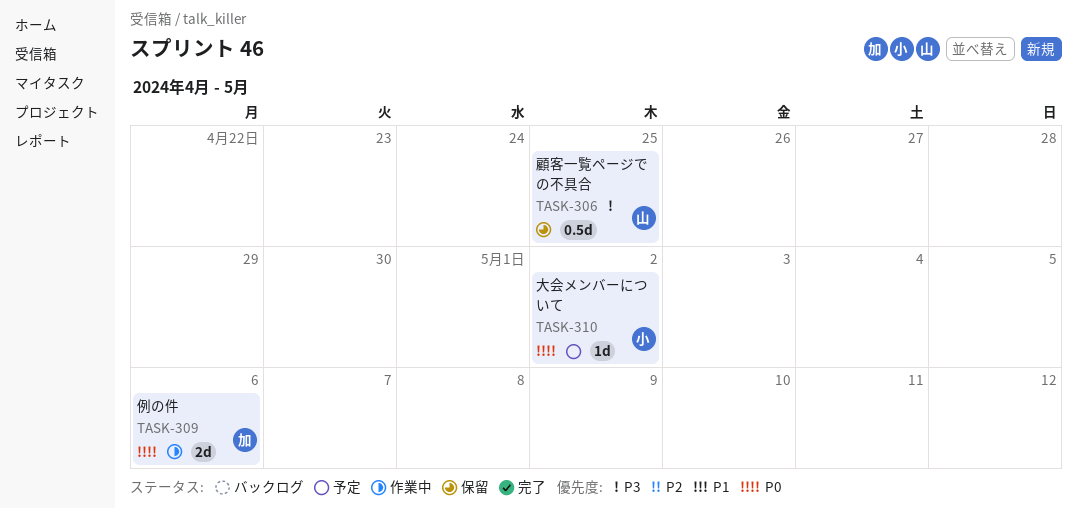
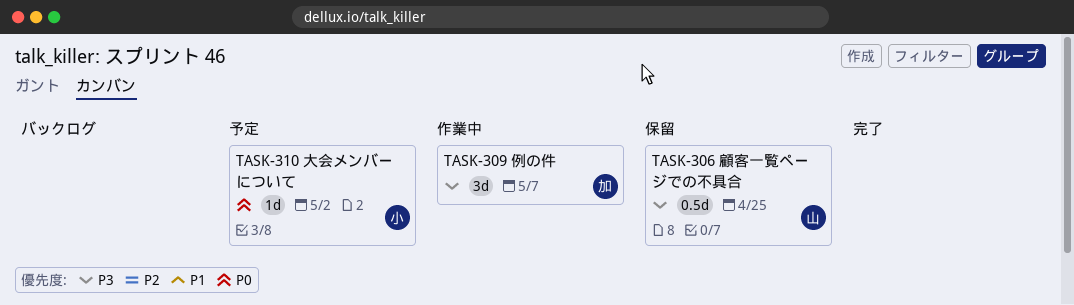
TASK-309, priority: P0 -> P3
TASK-309, estimate: 2d -> 3d
TASK-309, due: May 6 -> May 7

